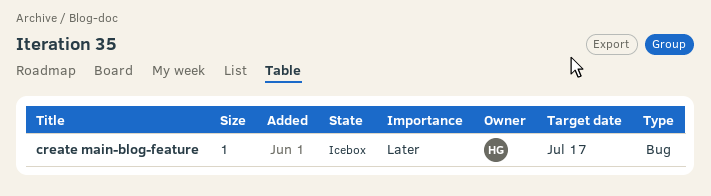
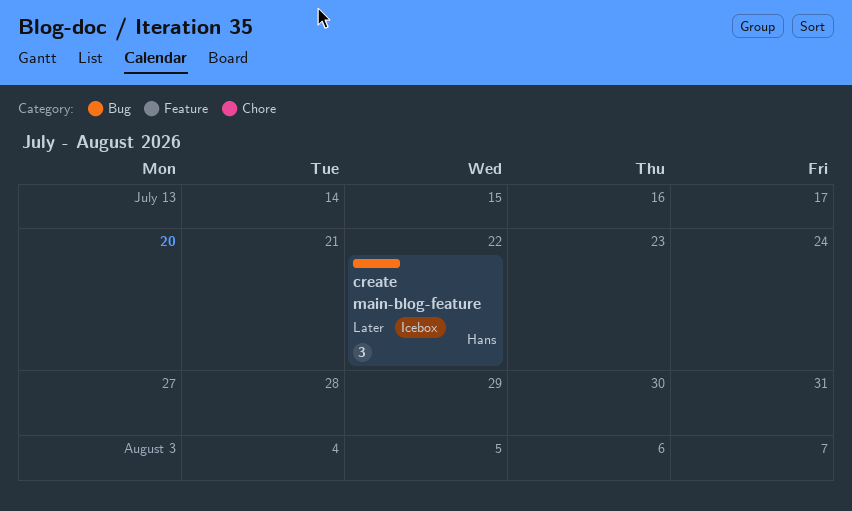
create main-blog-feature, estimate: 1 -> 3
create main-blog-feature, due: Jul 17 -> Jul 22

